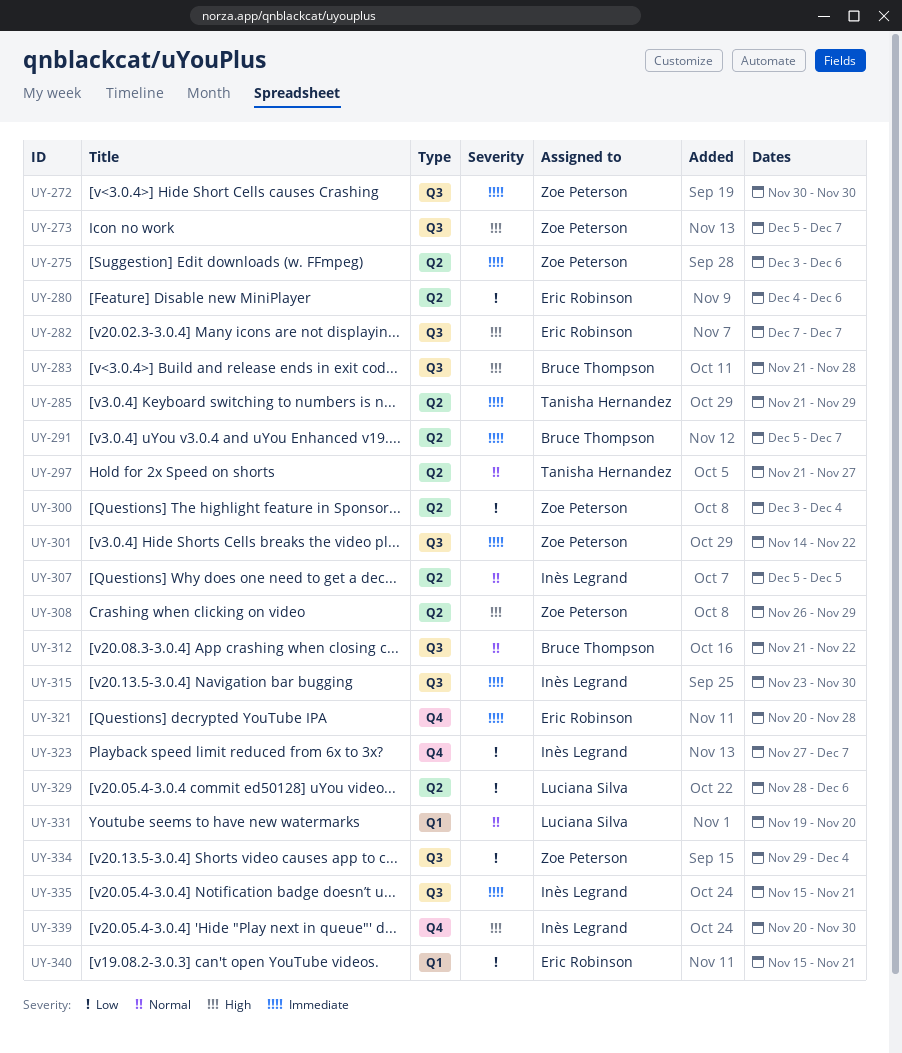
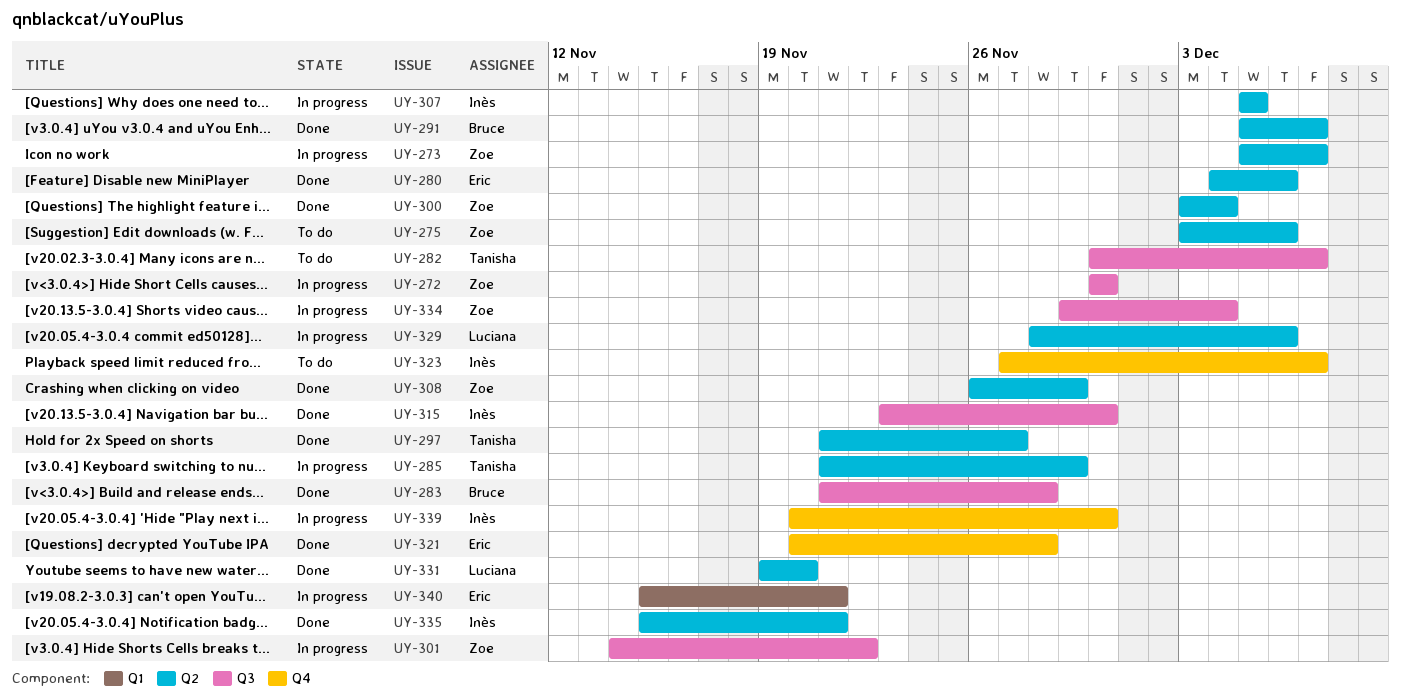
UY-273, label: Q3 -> Q2
UY-282, owner: Eric Robinson -> Tanisha Hernandez
UY-282, start: Dec 7 -> Nov 30
UY-312: present -> none
UY-331, label: Q1 -> Q2
UY-335, label: Q3 -> Q2

